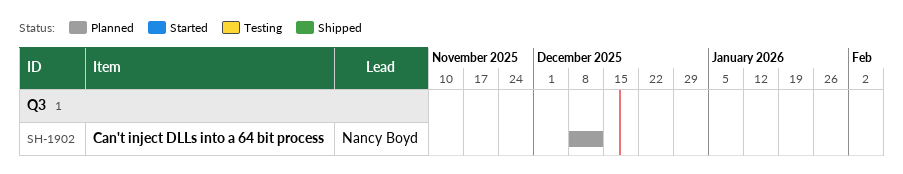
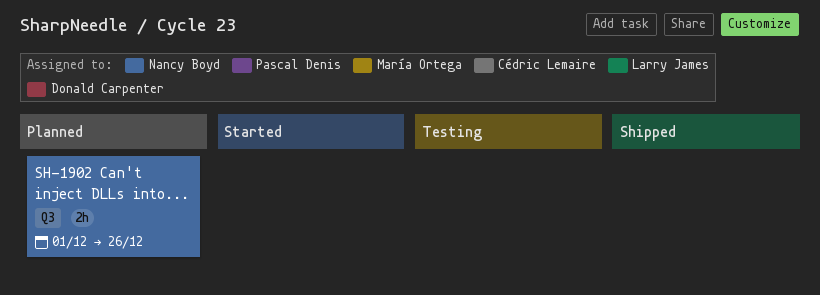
SH-1902, start: Dec 8 -> Dec 1
SH-1902, due: Dec 12 -> Dec 26

